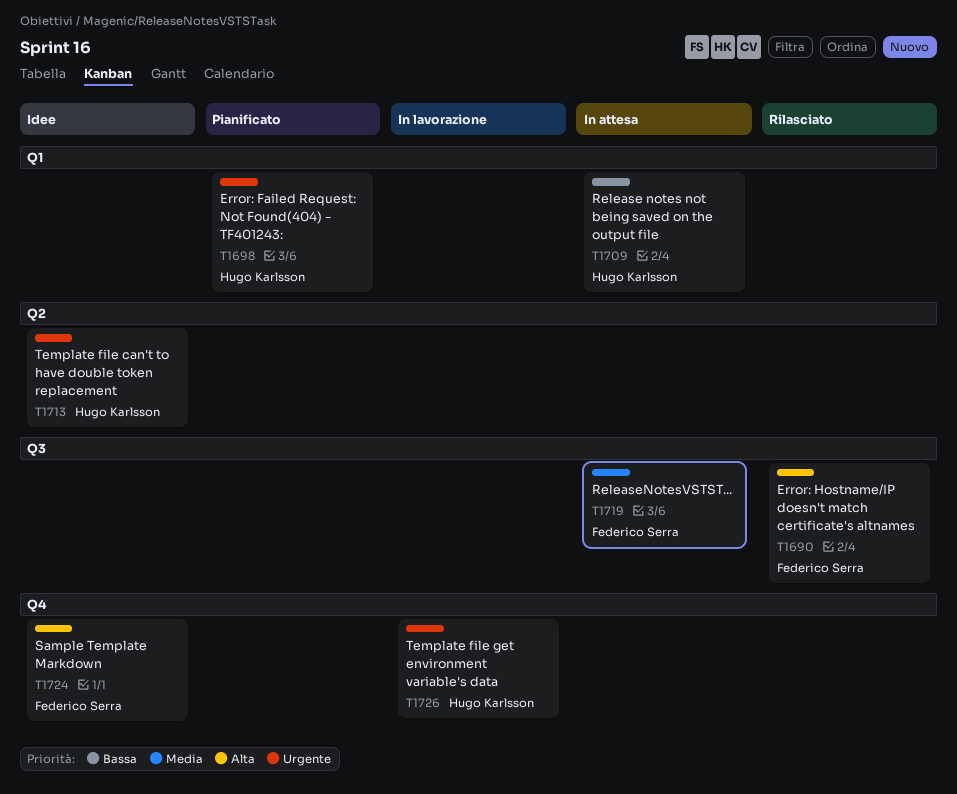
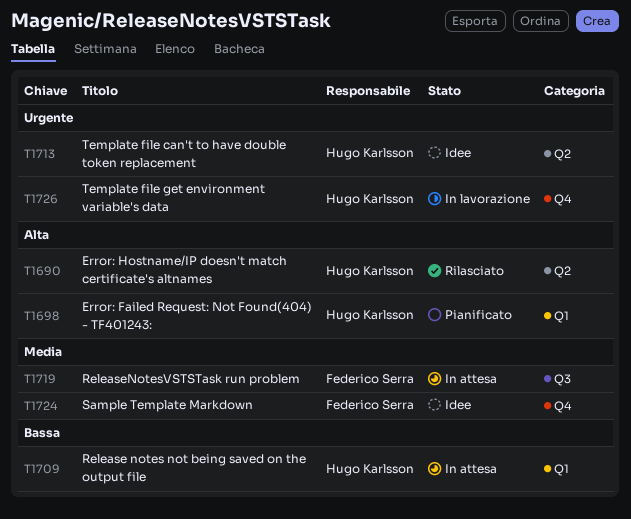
T1690, owner: Federico Serra -> Hugo Karlsson
T1690, label: Q3 -> Q2
T1698, priority: Urgente -> Alta
T1724, priority: Alta -> Media

